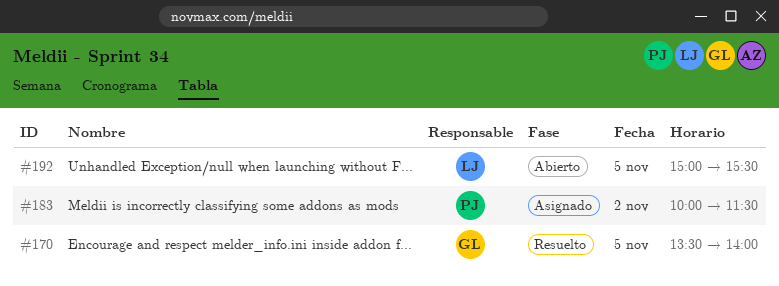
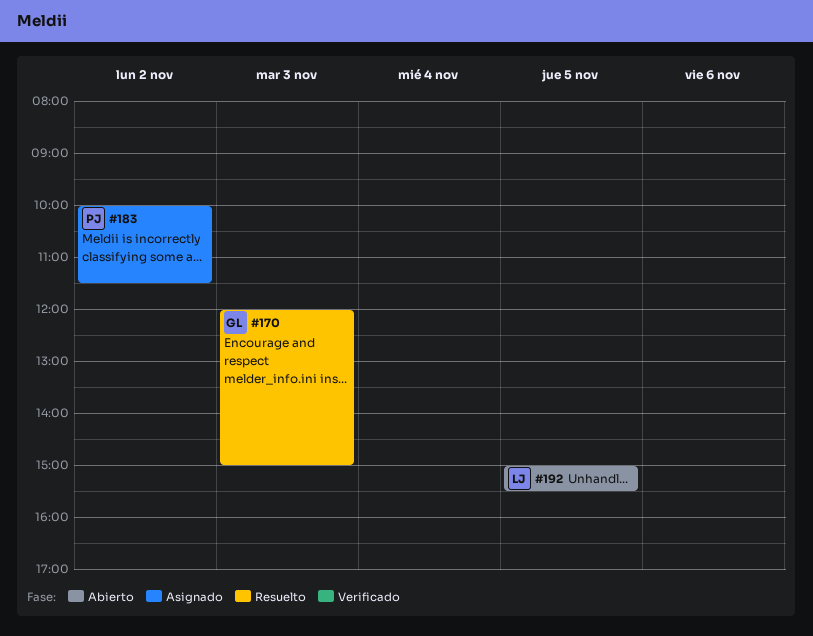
#170, day: Nov 5 -> Nov 3
#170, begins: 13:30 -> 12:00
#170, ends: 14:00 -> 15:00

